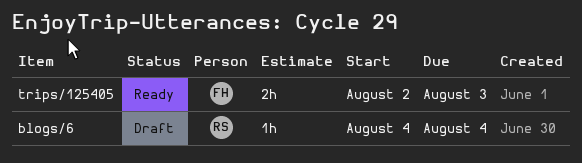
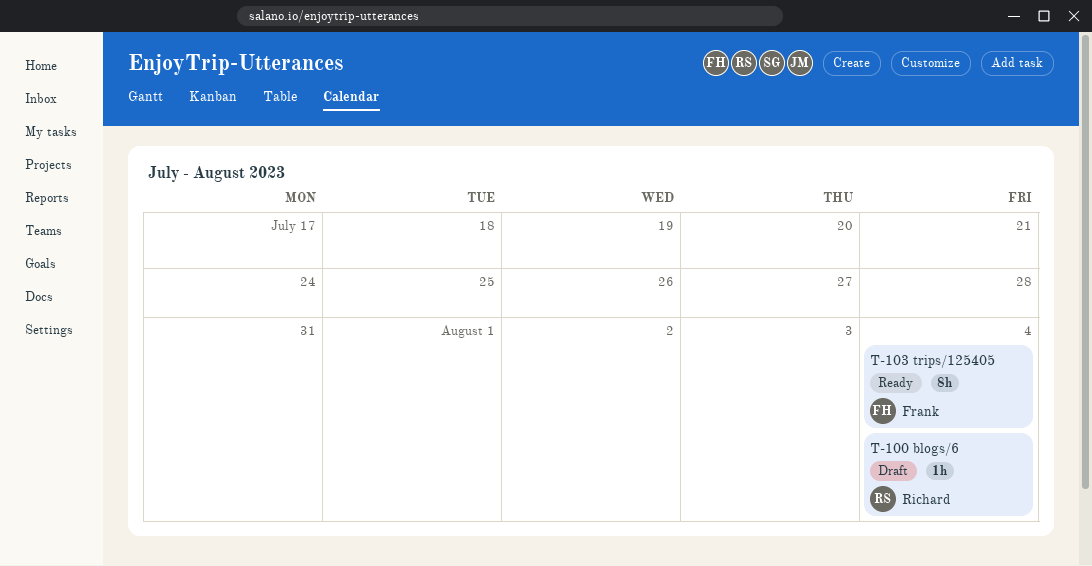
trips/125405, estimate: 2h -> 8h
trips/125405, due: Aug 3 -> Aug 4

